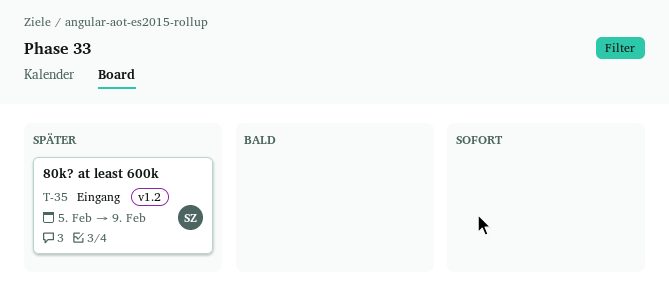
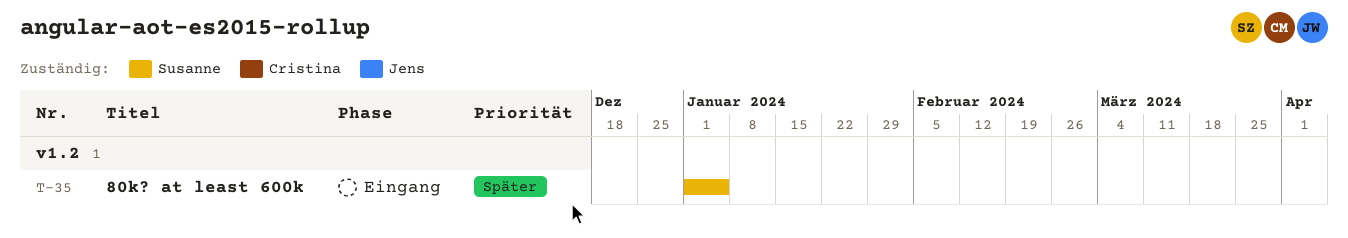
T-35, start: Feb 5 -> Jan 1
T-35, due: Feb 9 -> Jan 5

